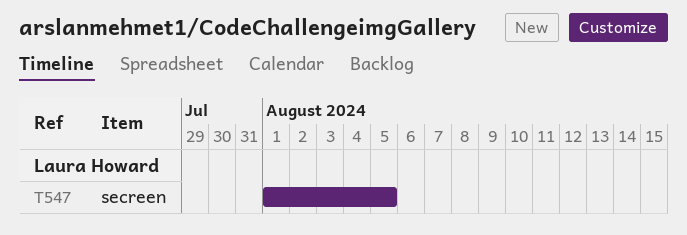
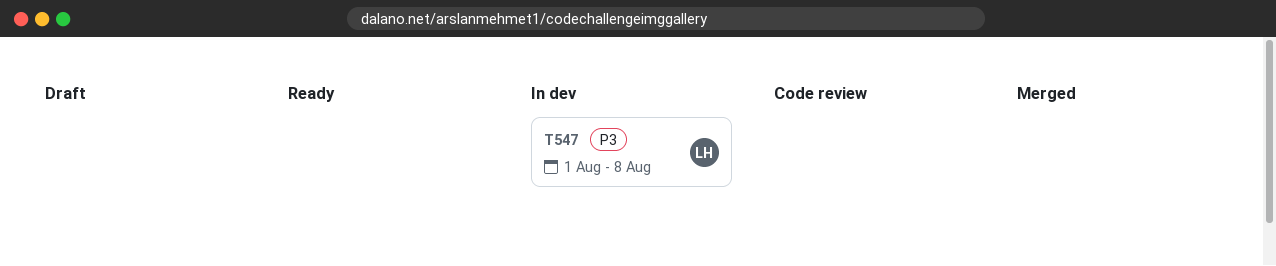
T547, due: Aug 5 -> Aug 8

